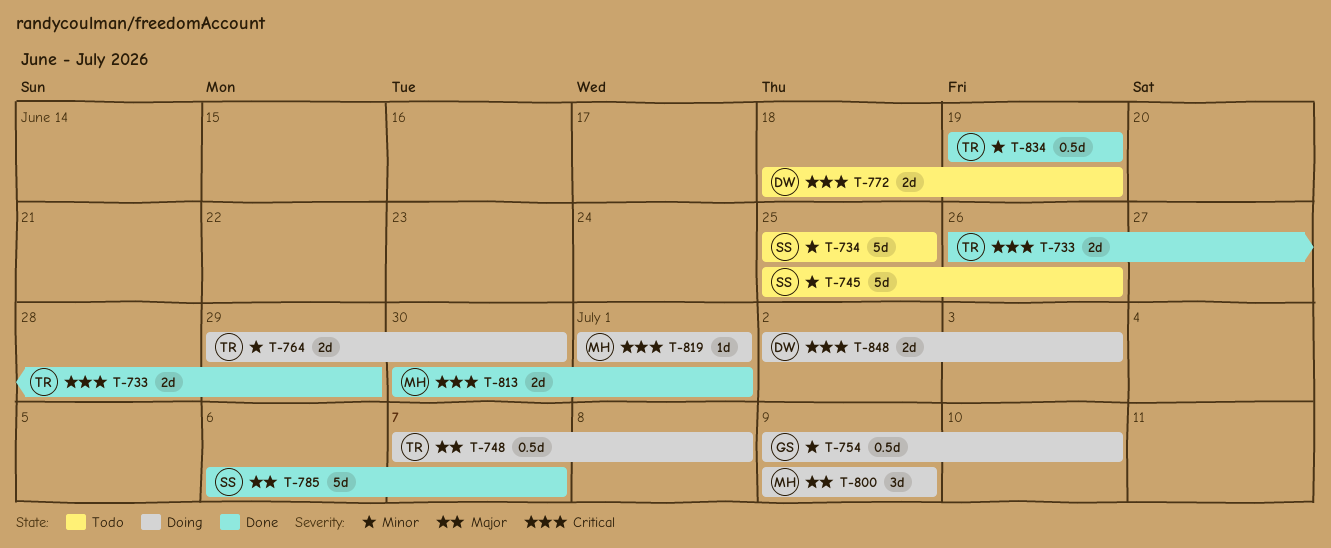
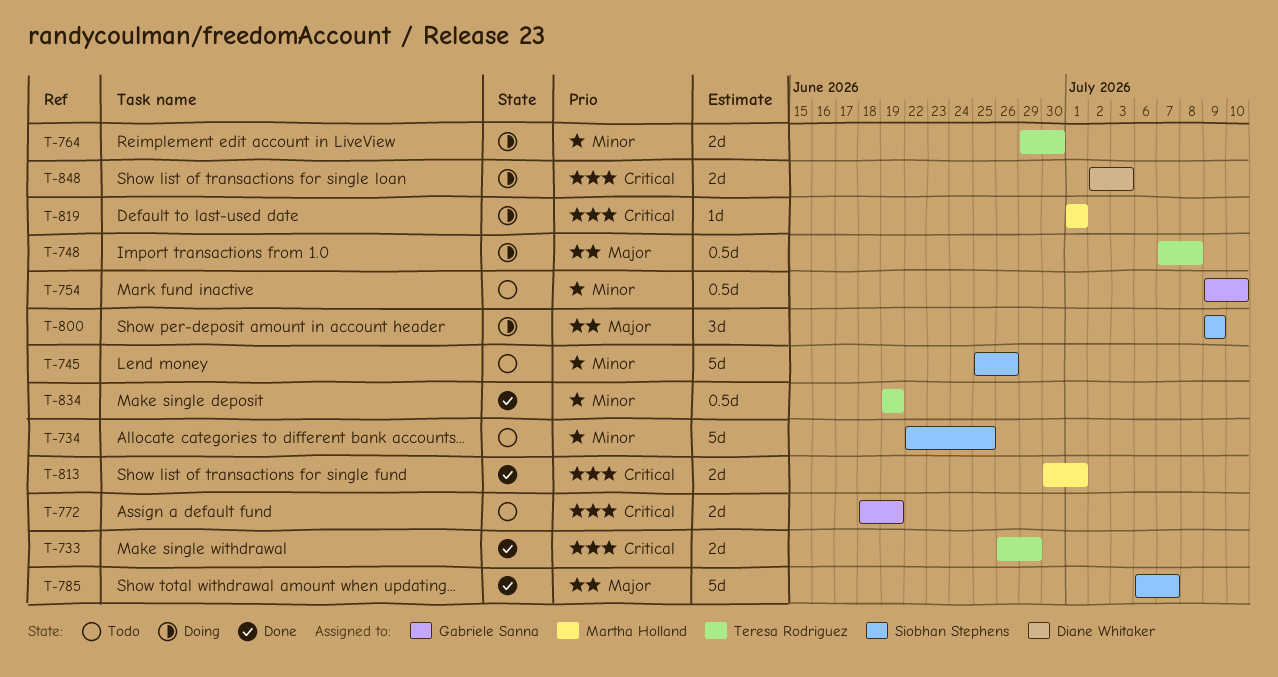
T-734, start: Jun 25 -> Jun 22
T-754, status: Doing -> Todo
T-772, owner: Diane Whitaker -> Gabriele Sanna
T-800, owner: Martha Holland -> Siobhan Stephens

